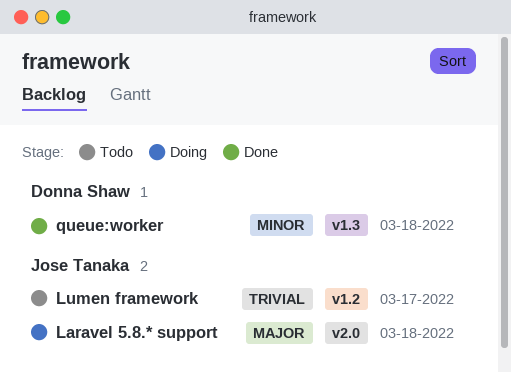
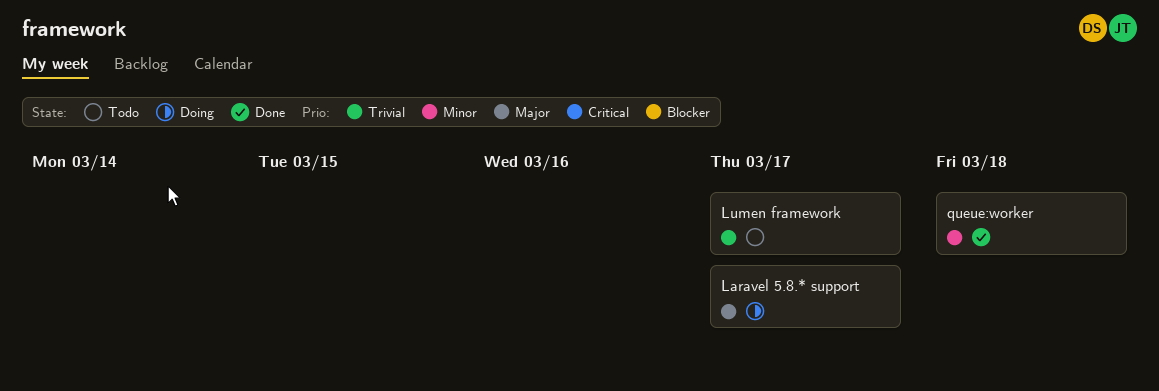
Laravel 5.8.* support, due: Mar 18 -> Mar 17

